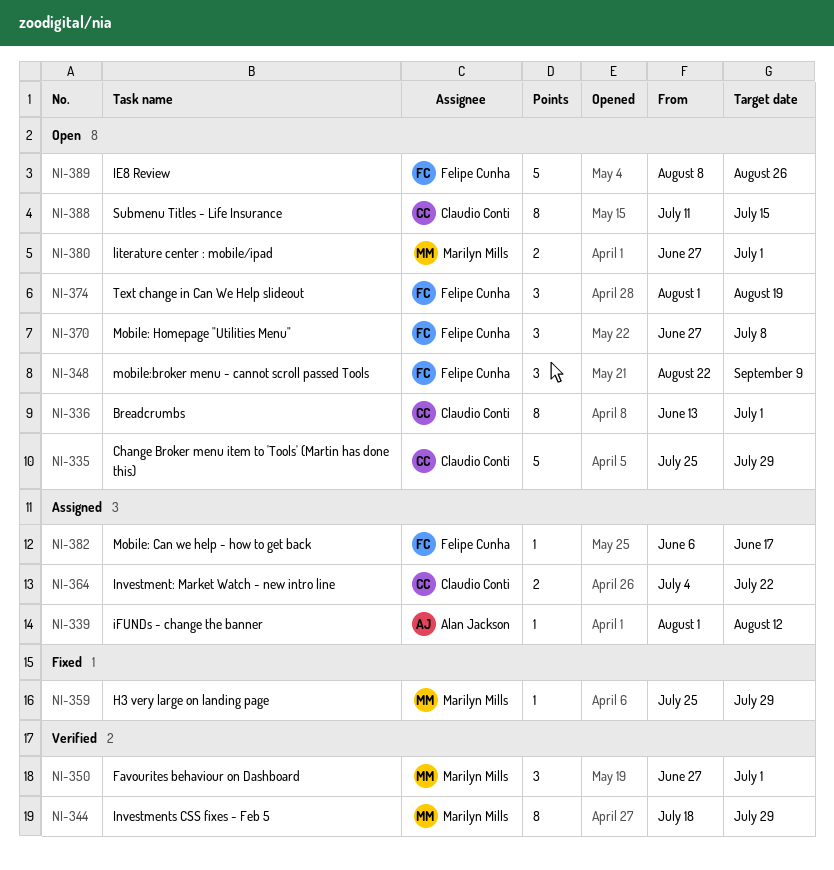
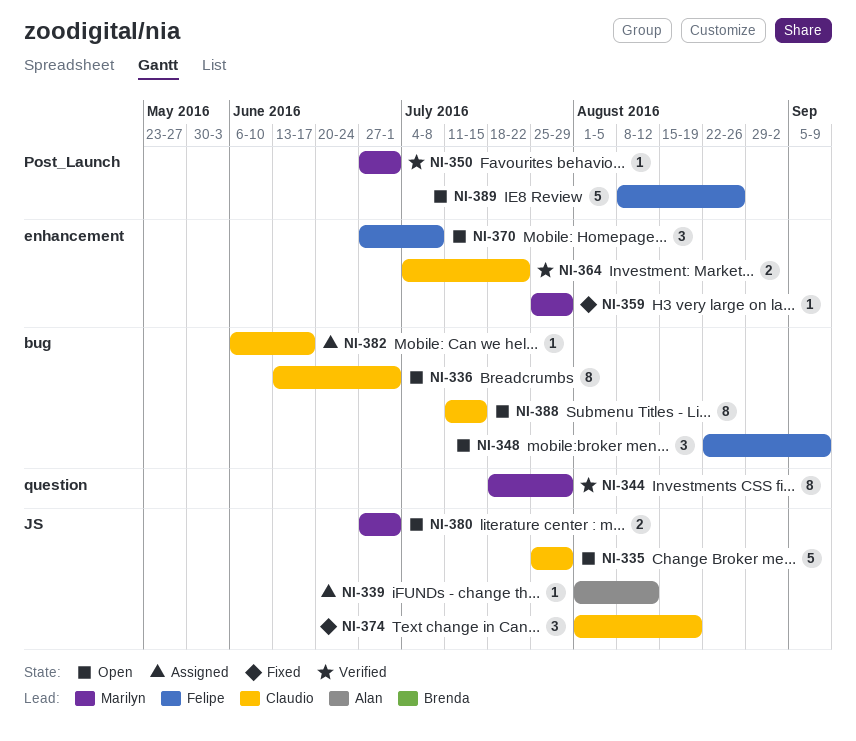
NI-350, estimate: 3 -> 1
NI-364, status: Assigned -> Verified
NI-374, status: Open -> Fixed
NI-374, owner: Felipe Cunha -> Claudio Conti
NI-382, owner: Felipe Cunha -> Claudio Conti

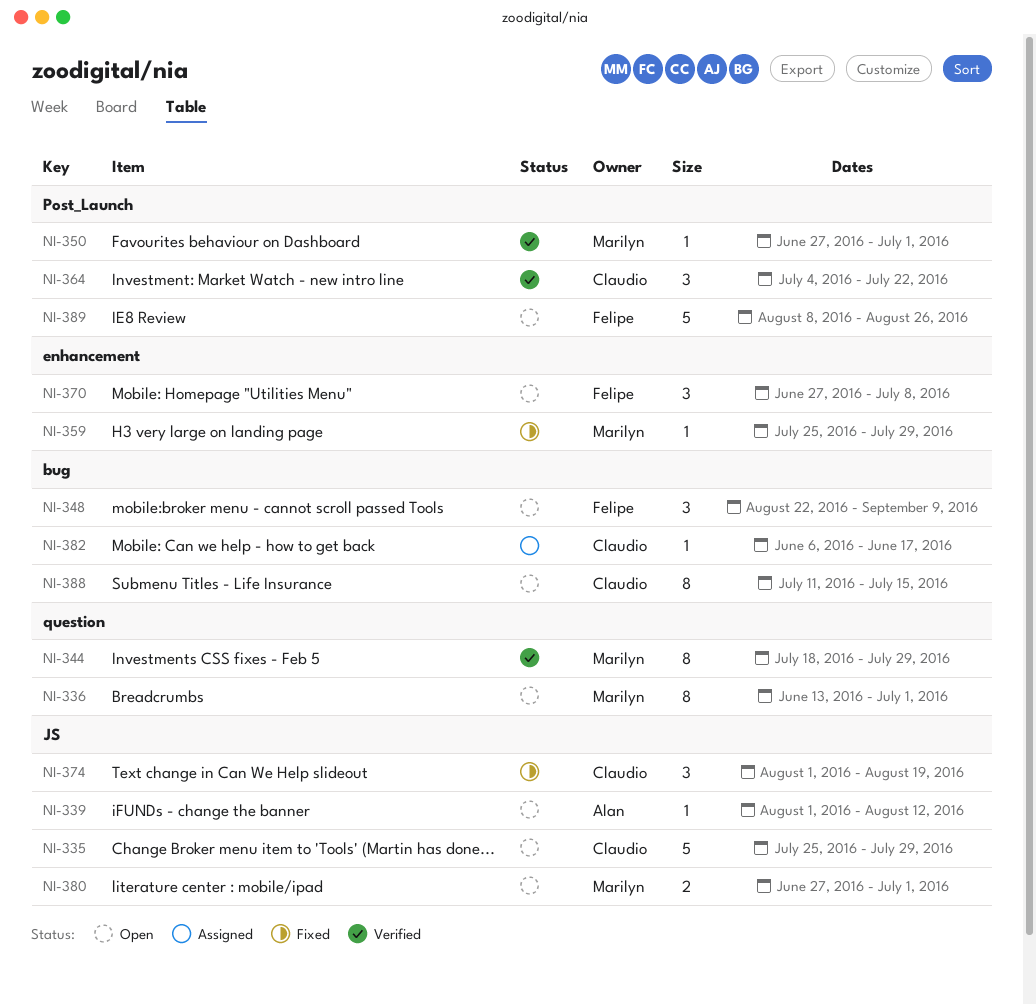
NI-336, owner: Claudio -> Marilyn
NI-336, label: bug -> question
NI-339, status: Assigned -> Open
NI-364, label: enhancement -> Post_Launch
NI-364, estimate: 2 -> 3

